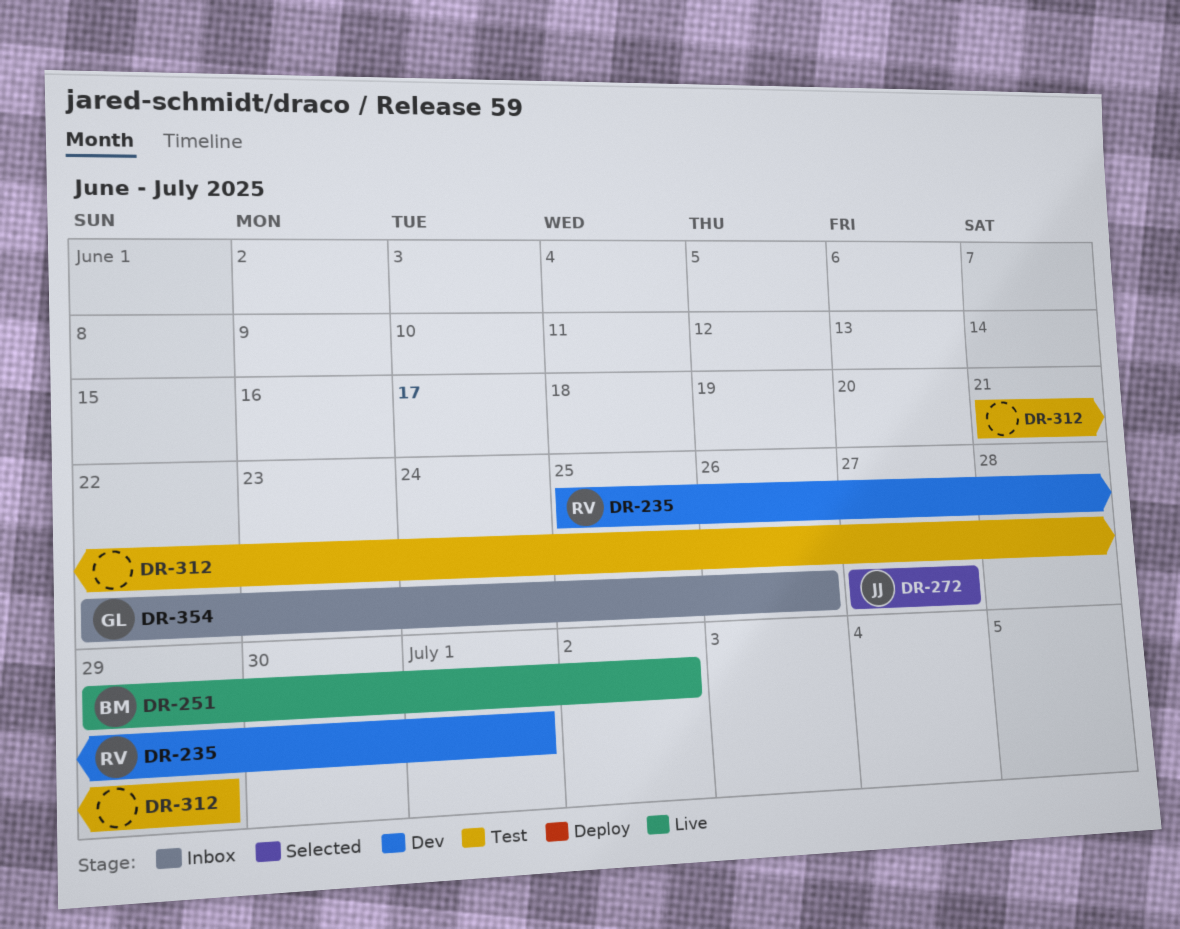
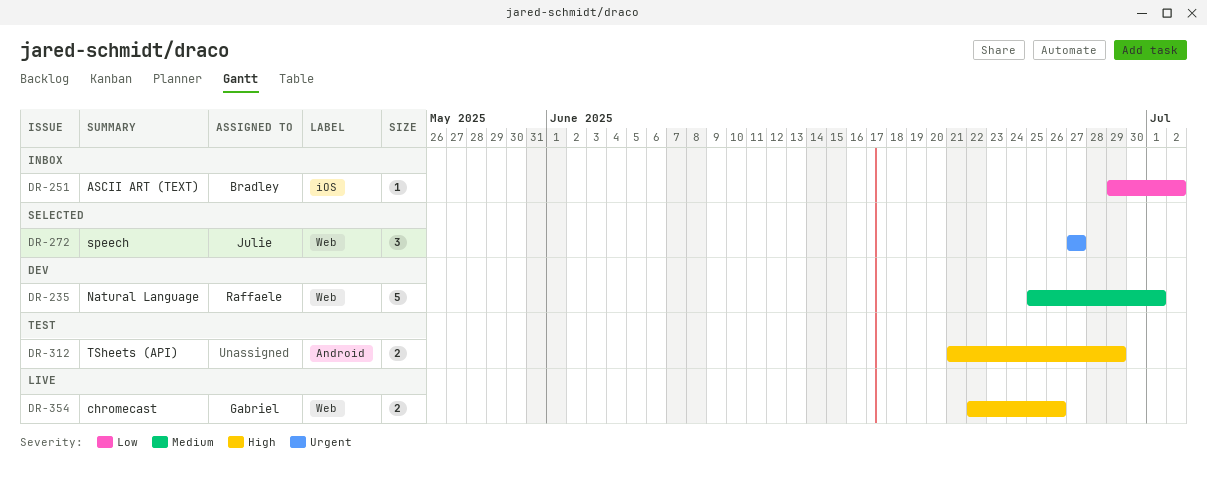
DR-251, status: Live -> Inbox
DR-354, status: Inbox -> Live

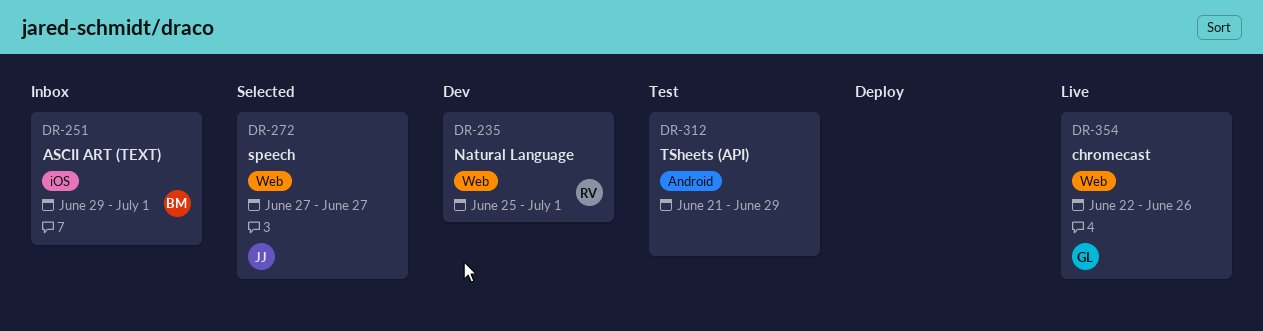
DR-251, due: Jul 2 -> Jul 1

